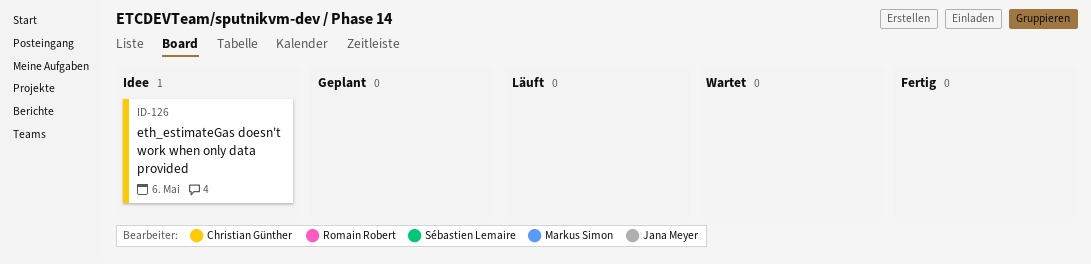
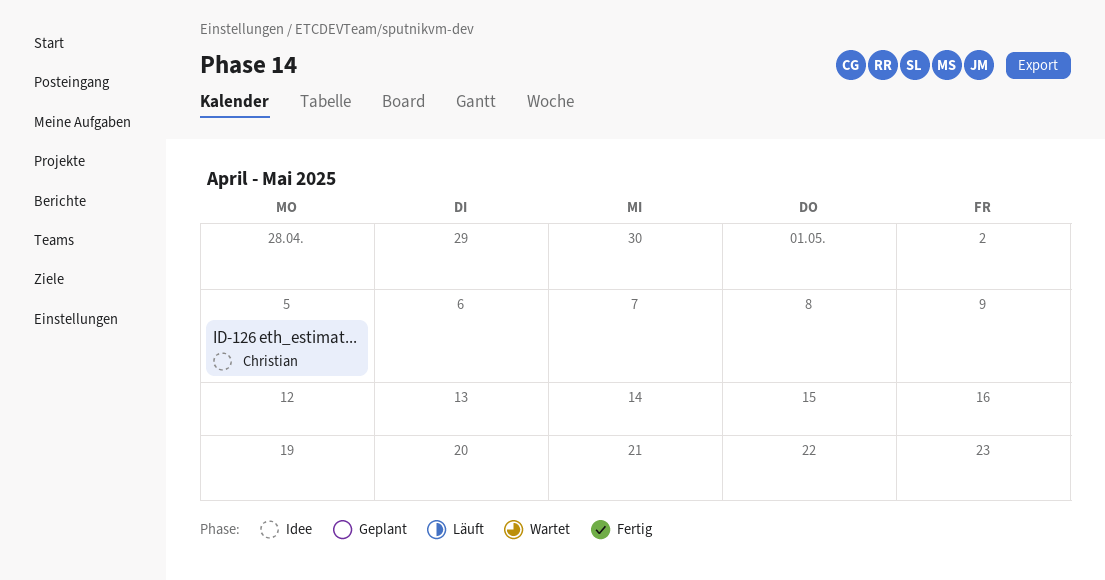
ID-126, due: May 6 -> May 5

